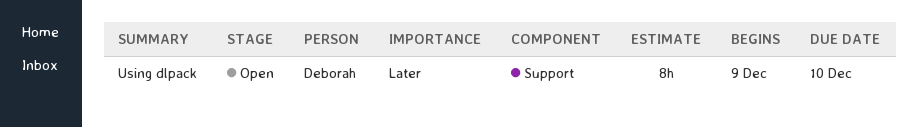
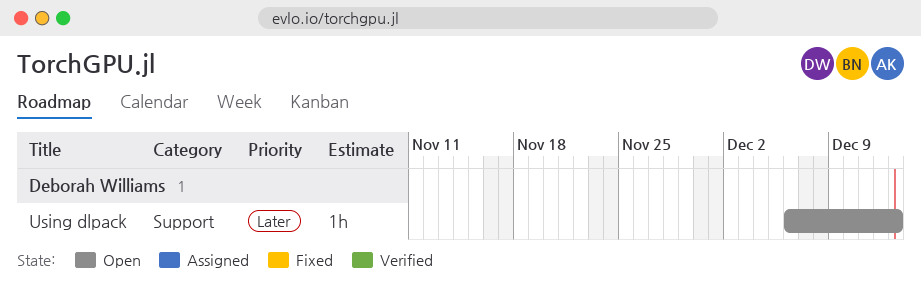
Using dlpack, estimate: 8h -> 1h
Using dlpack, start: Dec 9 -> Dec 6
Using dlpack, due: Dec 10 -> Dec 13

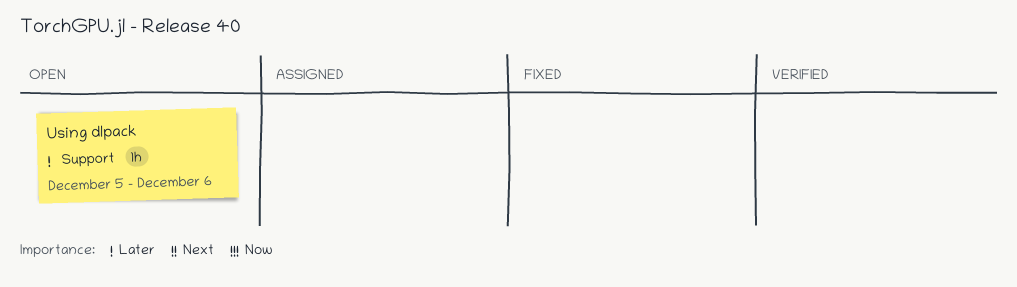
Using dlpack, start: Dec 6 -> Dec 5
Using dlpack, due: Dec 13 -> Dec 6

